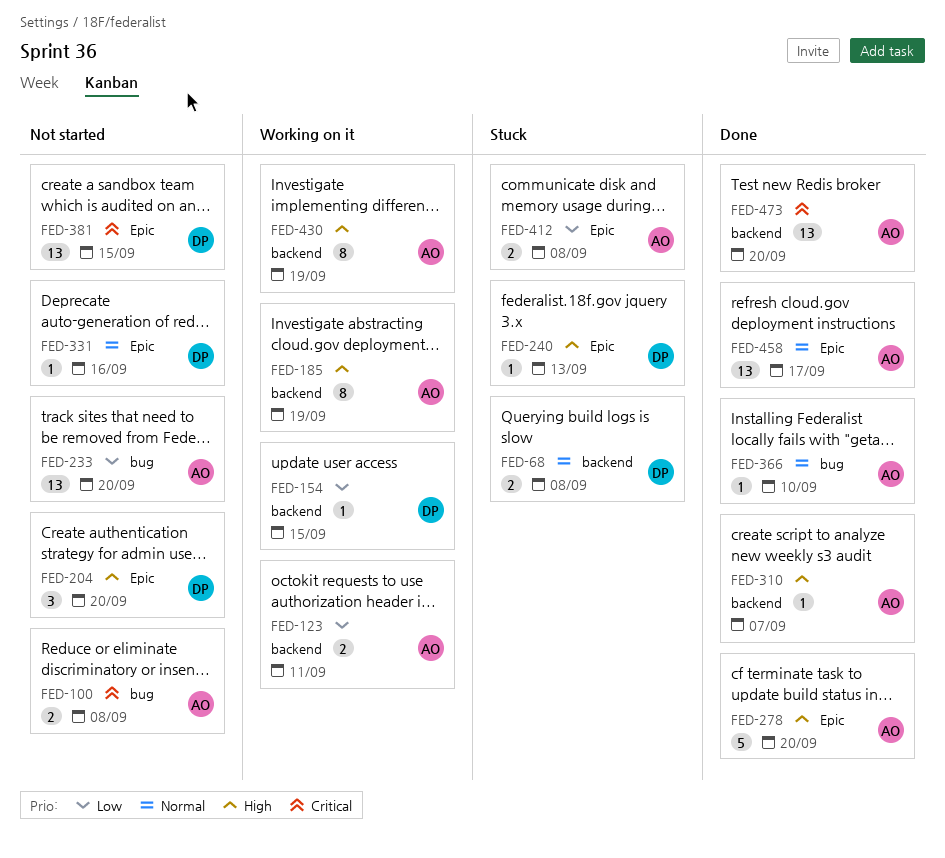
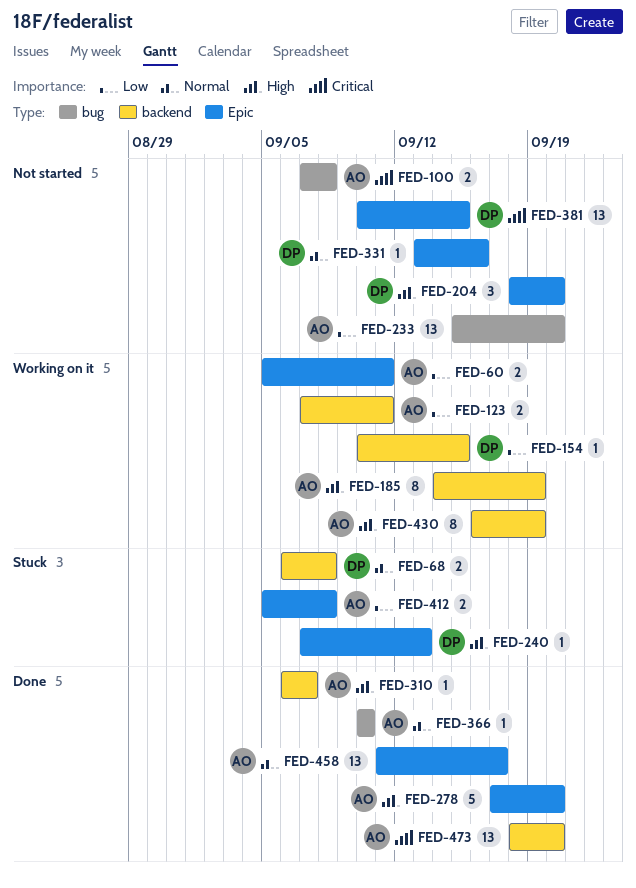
FED-60: none -> present

